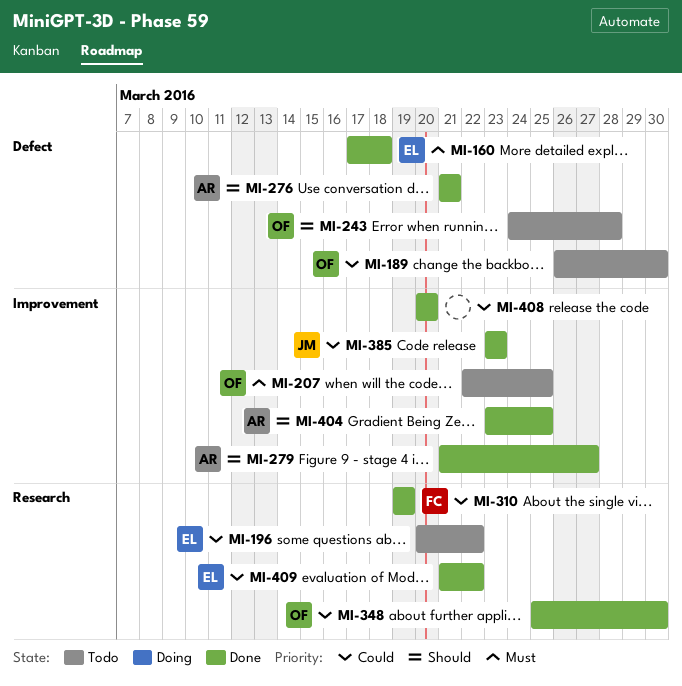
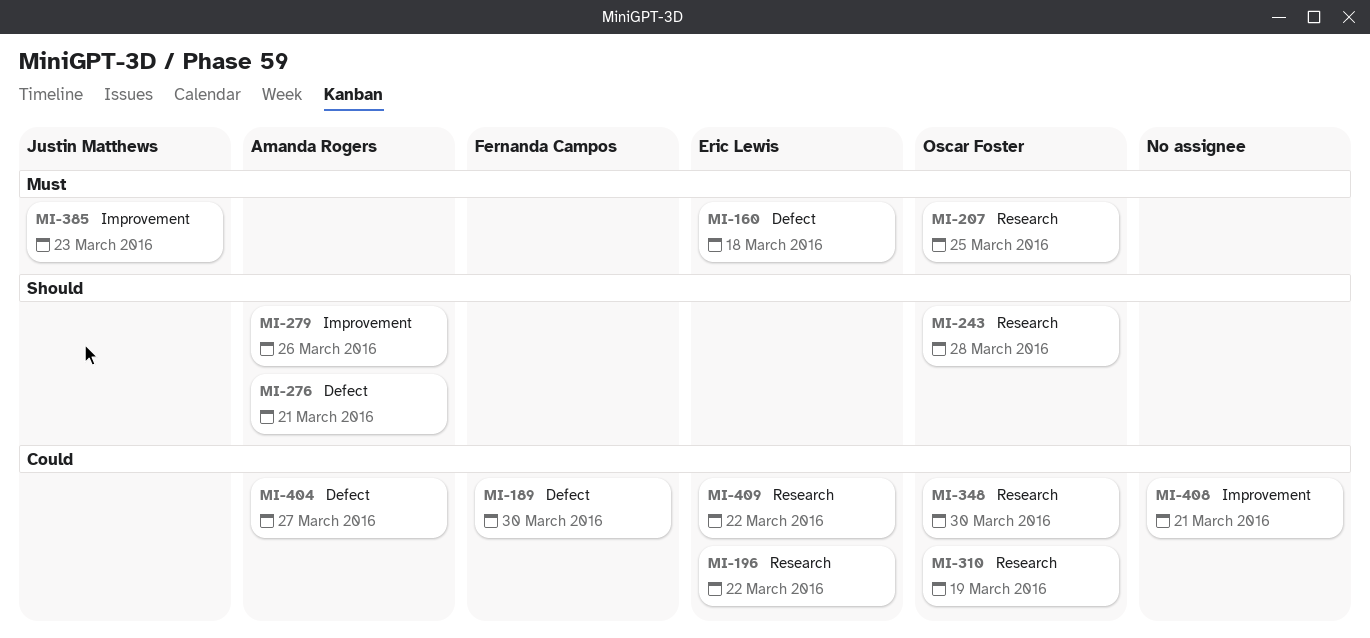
MI-189, owner: Oscar Foster -> Fernanda Campos
MI-207, label: Improvement -> Research
MI-243, label: Defect -> Research
MI-279, due: Mar 27 -> Mar 26
MI-310, owner: Fernanda Campos -> Oscar Foster
MI-385, priority: Could -> Must
MI-404, priority: Should -> Could
MI-404, label: Improvement -> Defect
MI-404, due: Mar 25 -> Mar 27
MI-408, due: Mar 20 -> Mar 21

